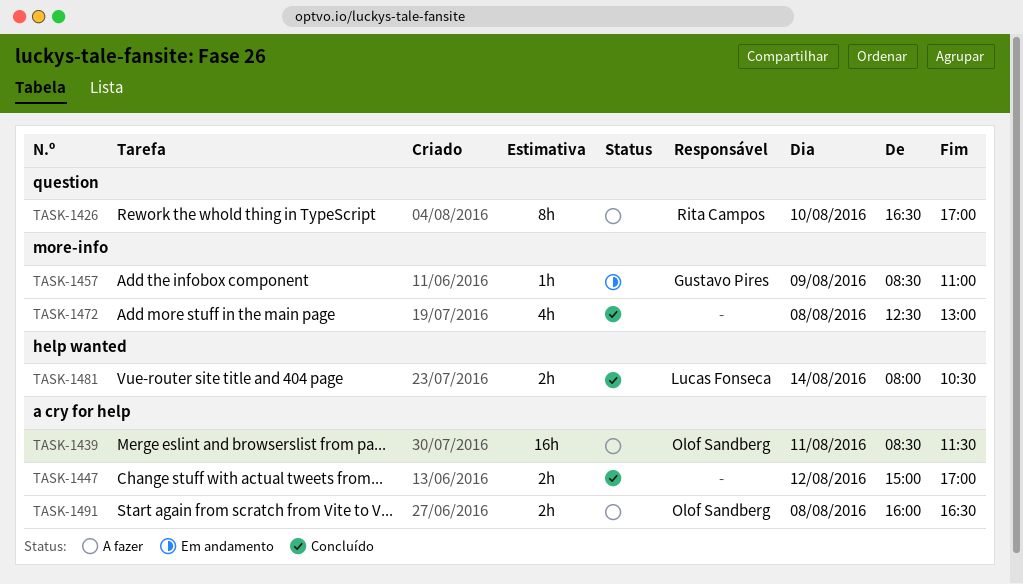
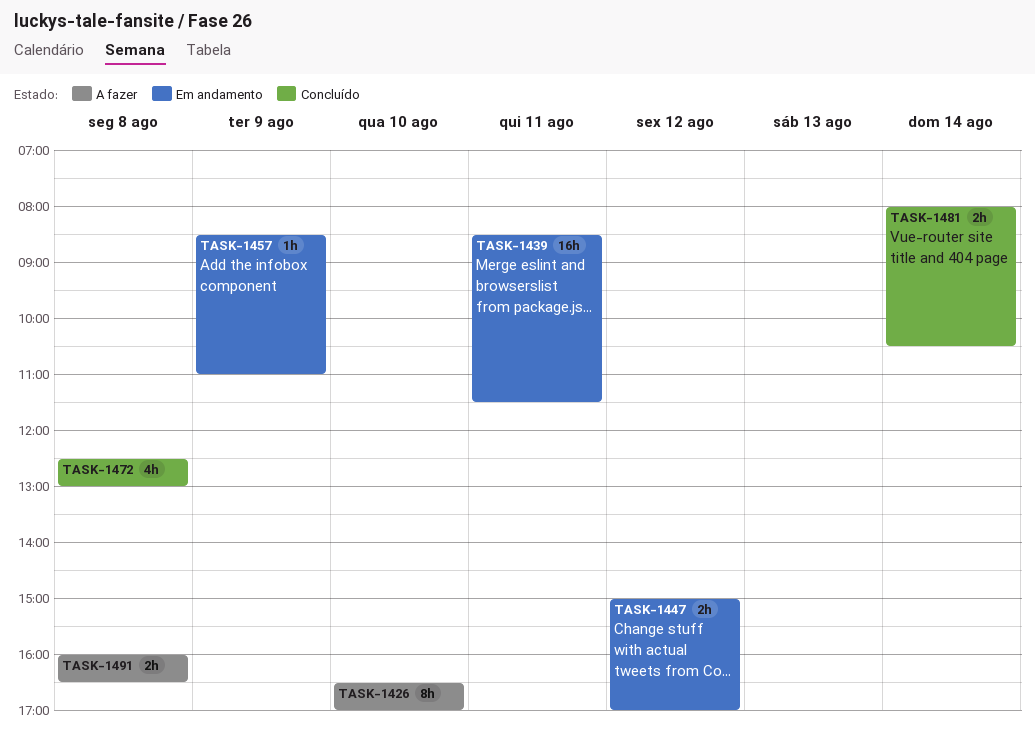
TASK-1439, status: A fazer -> Em andamento
TASK-1447, status: Concluído -> Em andamento

